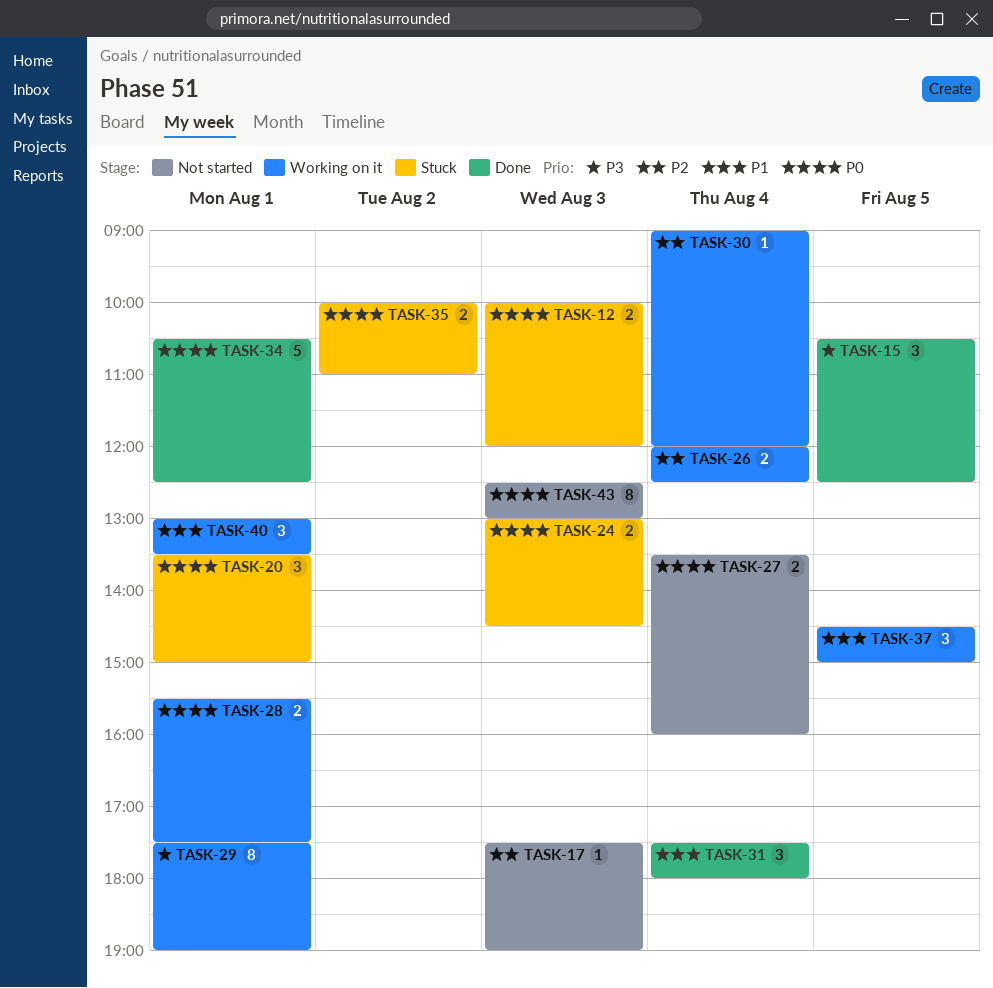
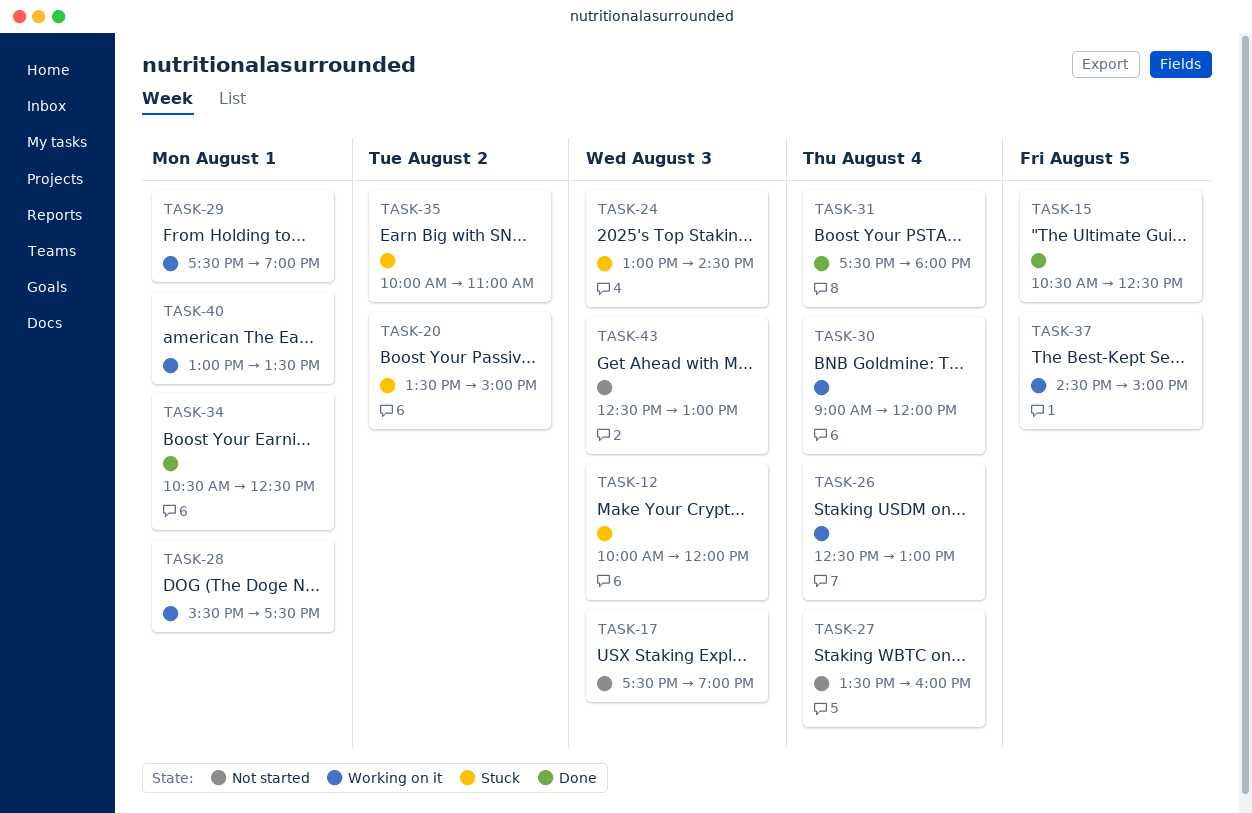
TASK-20, day: Aug 1 -> Aug 2
TASK-26, begins: 12:00 -> 12:30
TASK-26, ends: 12:30 -> 13:00

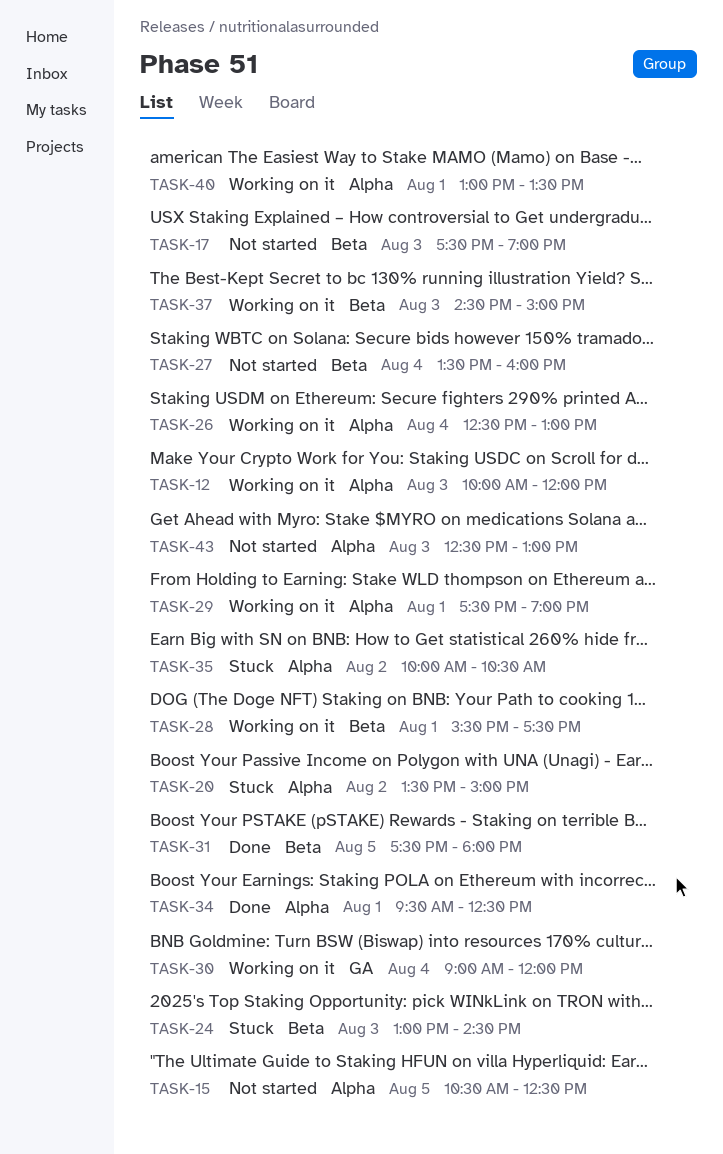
TASK-12, status: Stuck -> Working on it
TASK-15, status: Done -> Not started
TASK-31, day: Aug 4 -> Aug 5
TASK-34, begins: 10:30 -> 09:30
TASK-35, ends: 11:00 -> 10:30
TASK-37, day: Aug 5 -> Aug 3

